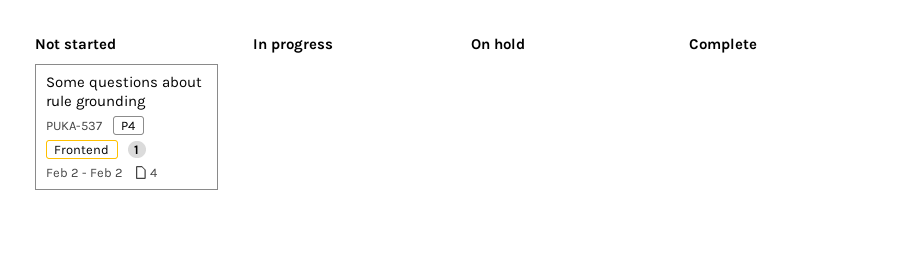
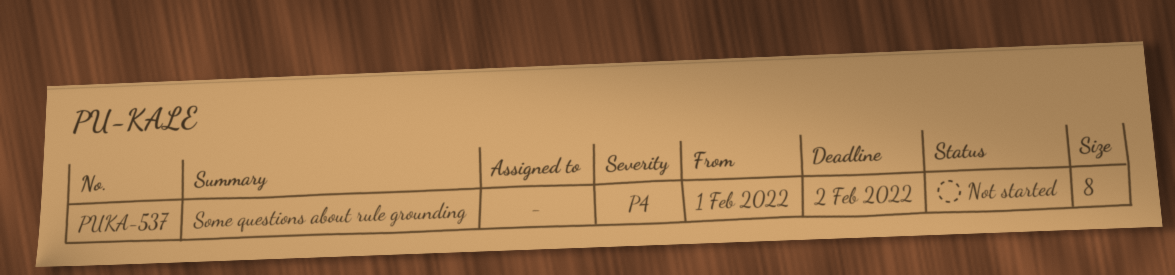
PUKA-537, estimate: 1 -> 8
PUKA-537, start: Feb 2 -> Feb 1

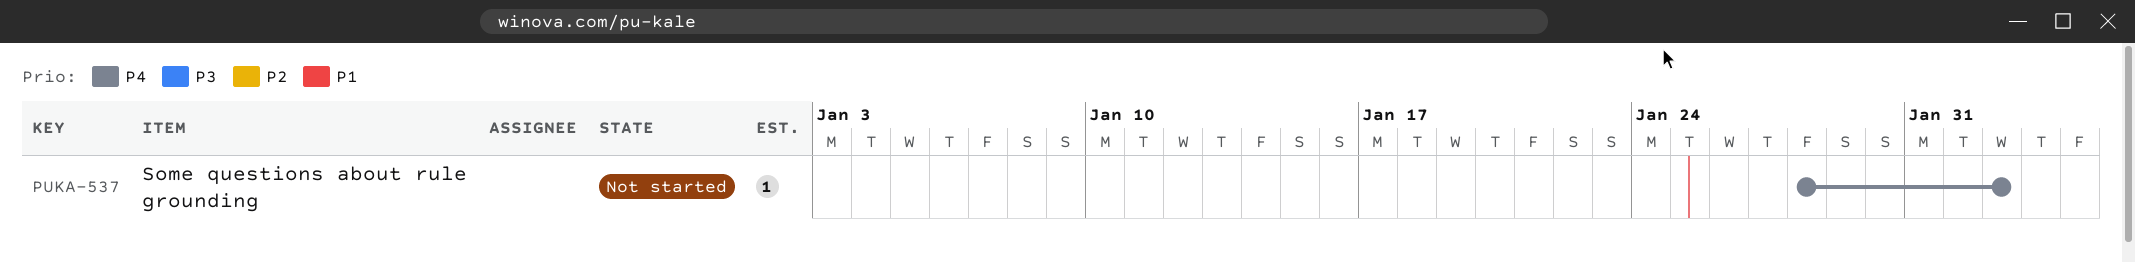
PUKA-537, estimate: 8 -> 1
PUKA-537, start: Feb 1 -> Jan 28

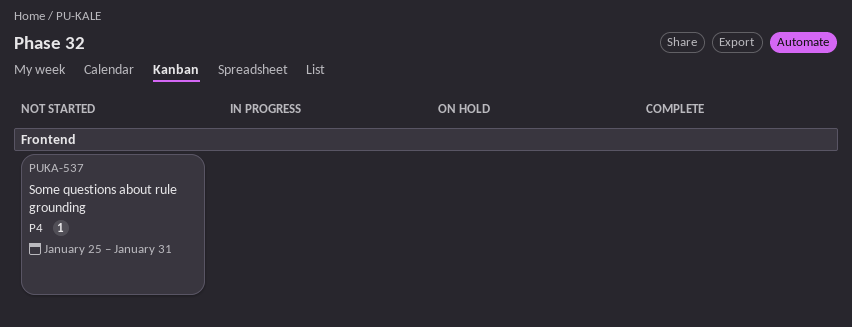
PUKA-537, start: Jan 28 -> Jan 25
PUKA-537, due: Feb 2 -> Jan 31

